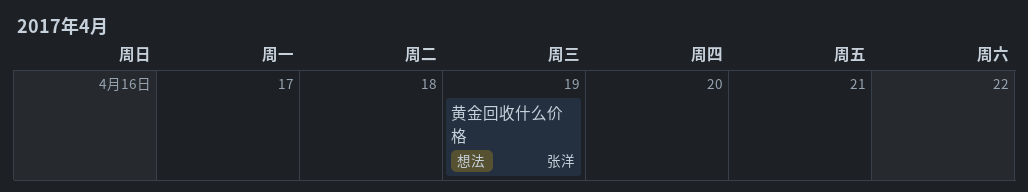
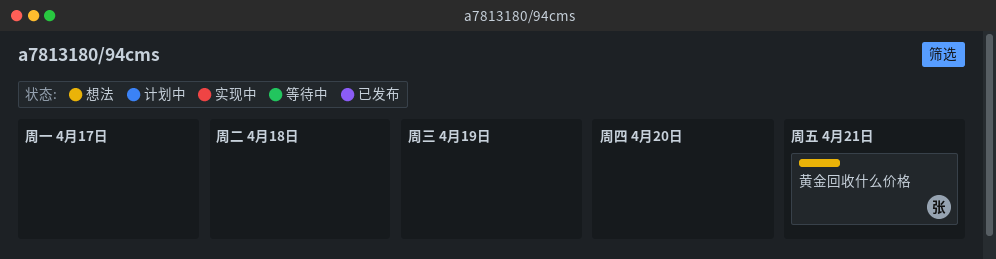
黄金回收什么价格, due: Apr 19 -> Apr 21

